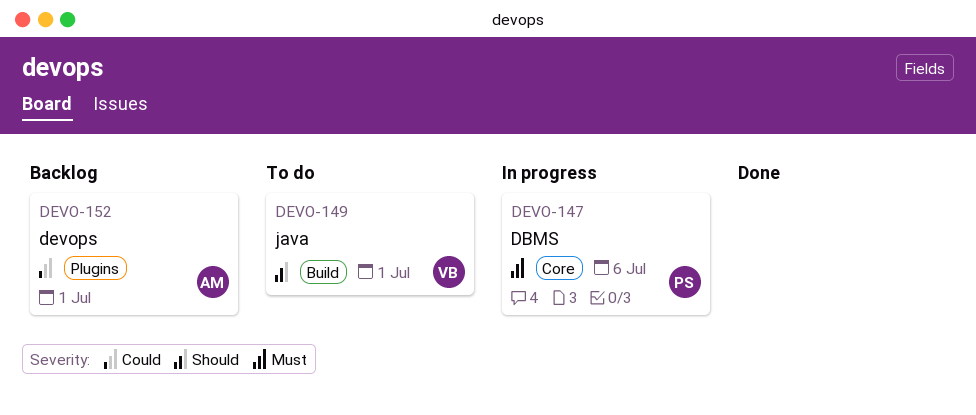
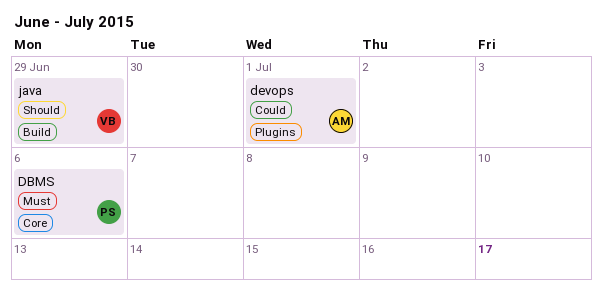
java, due: Jul 1 -> Jun 29

